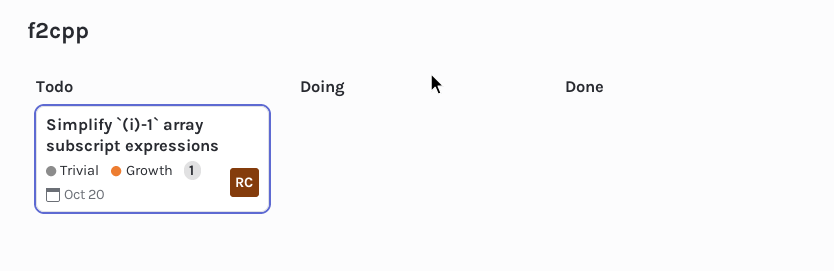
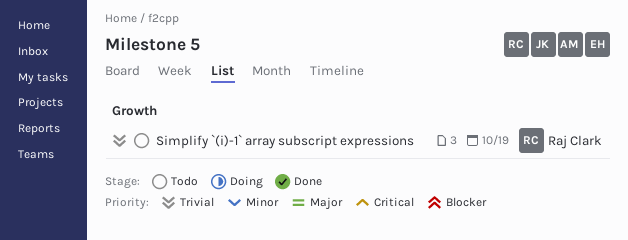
Simplify `(i)-1` array subscript expressions, due: Oct 20 -> Oct 19

